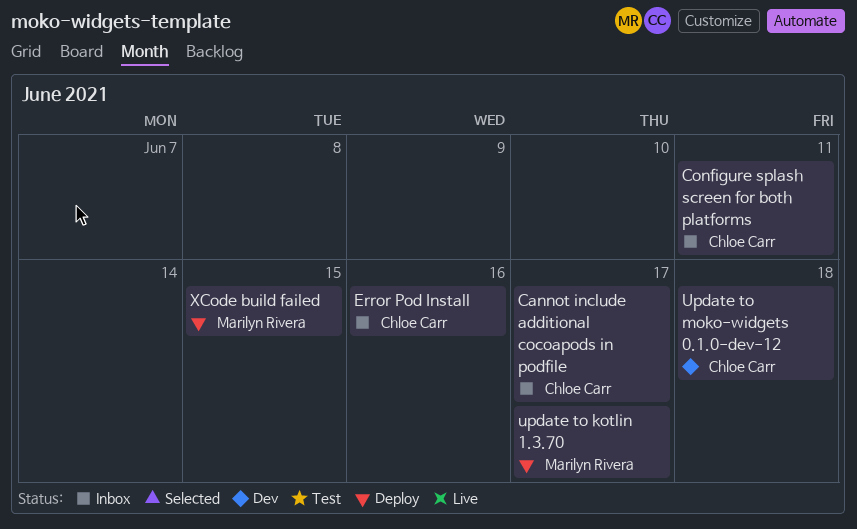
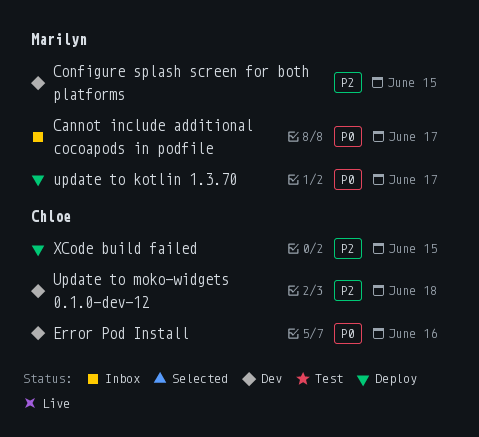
Cannot include additional cocoapods in podfile, owner: Chloe Carr -> Marilyn Rivera
Configure splash screen for both platforms, status: Inbox -> Dev
Configure splash screen for both platforms, owner: Chloe Carr -> Marilyn Rivera
Configure splash screen for both platforms, due: Jun 11 -> Jun 15
Error Pod Install, status: Inbox -> Dev
XCode build failed, owner: Marilyn Rivera -> Chloe Carr

